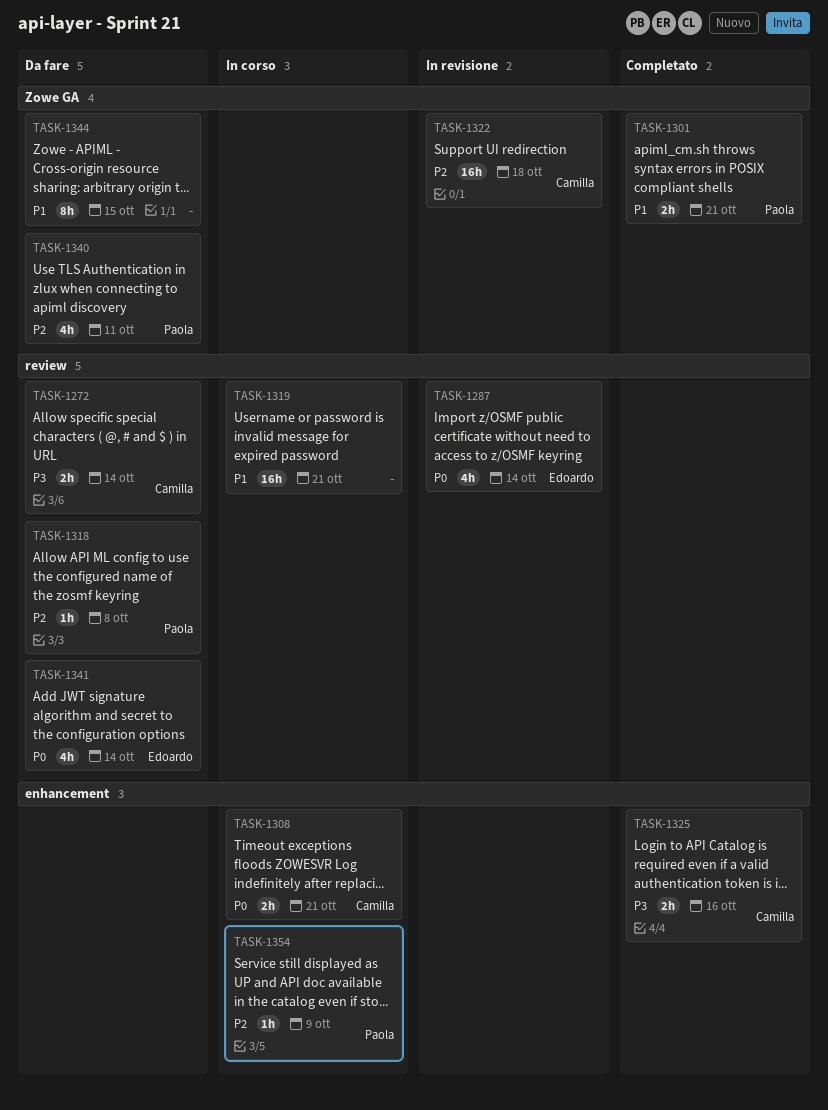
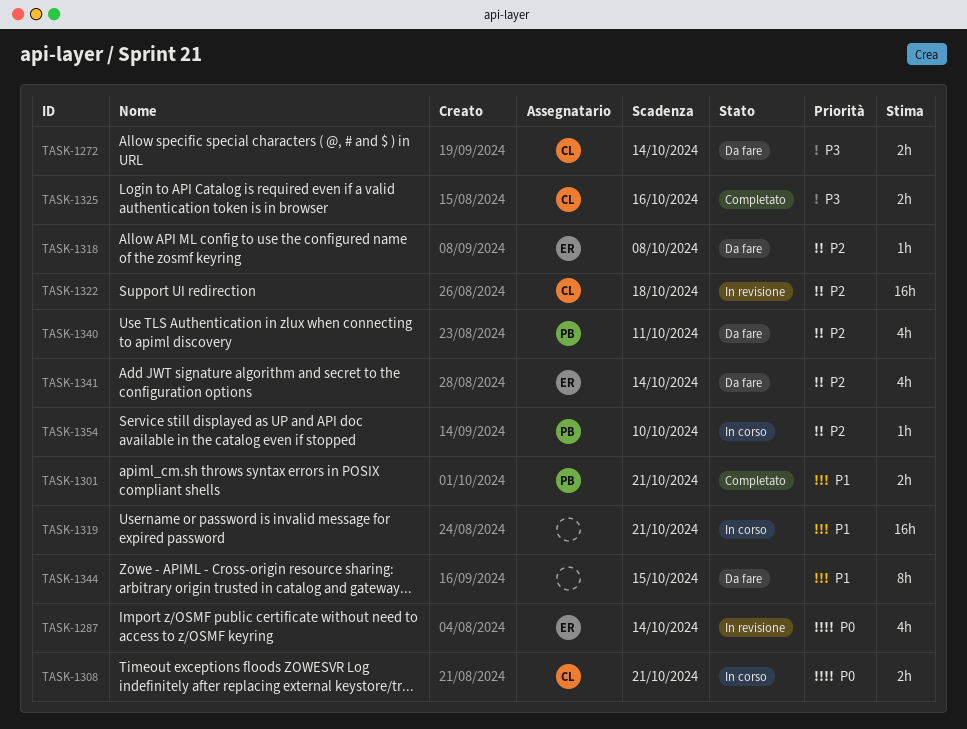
TASK-1318, owner: Paola -> Edoardo
TASK-1341, priority: P0 -> P2
TASK-1354, due: Oct 9 -> Oct 10

